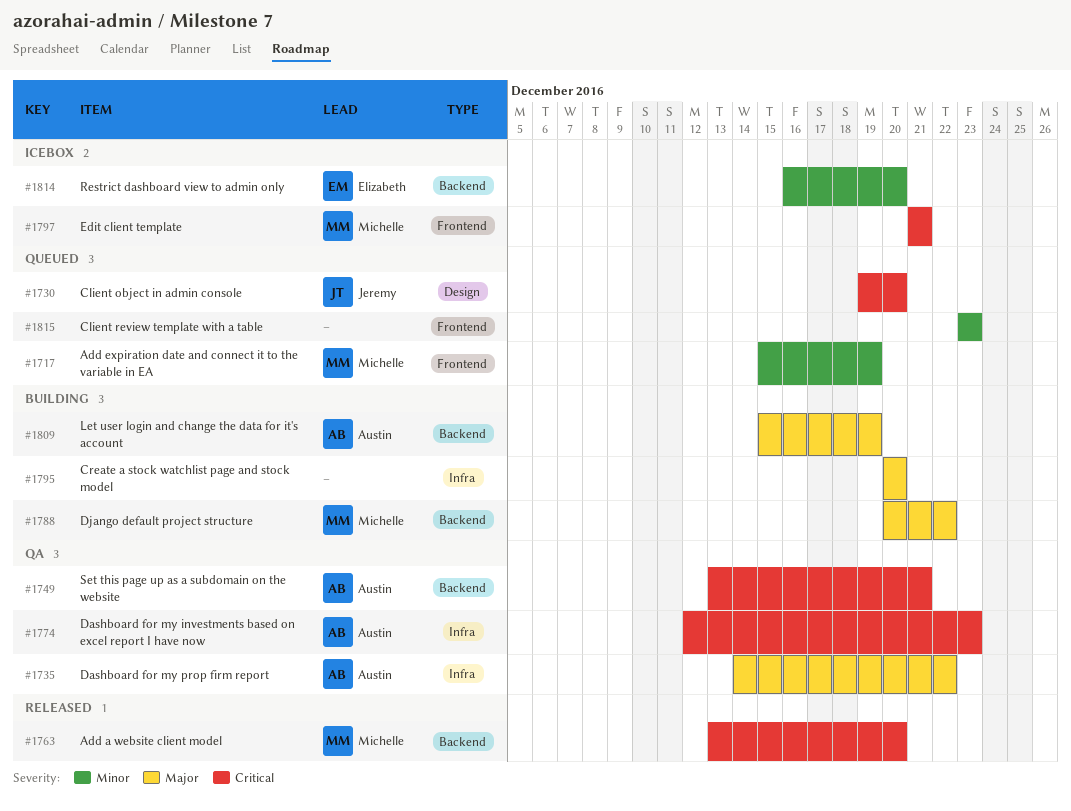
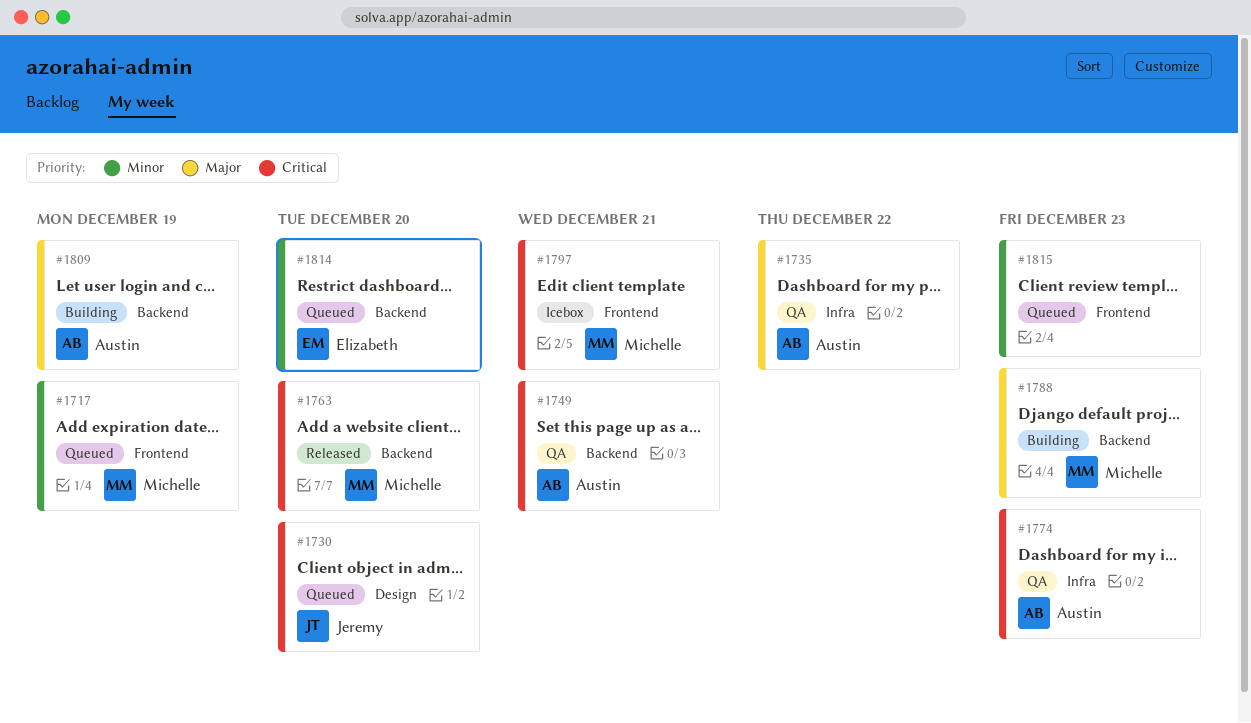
#1788, due: Dec 22 -> Dec 23
#1795: present -> none
#1814, status: Icebox -> Queued

